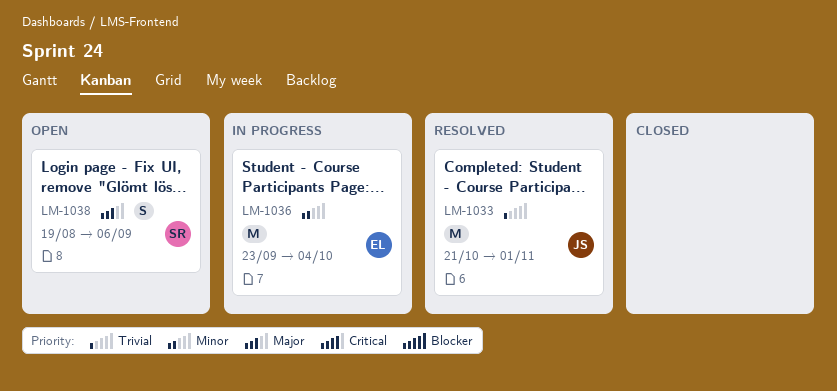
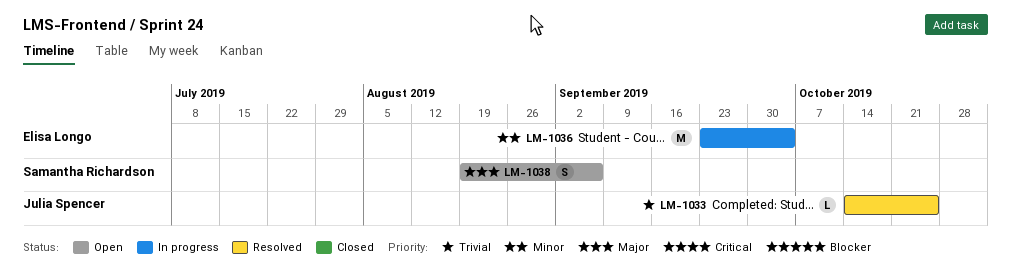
LM-1033, estimate: M -> L
LM-1033, start: Oct 21 -> Oct 14
LM-1033, due: Nov 1 -> Oct 25

